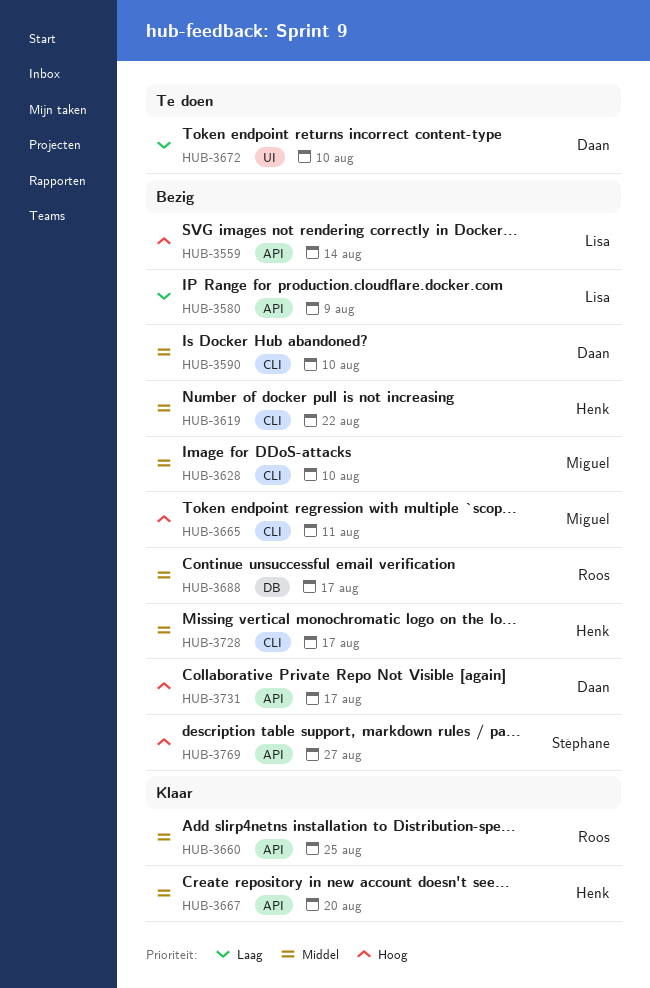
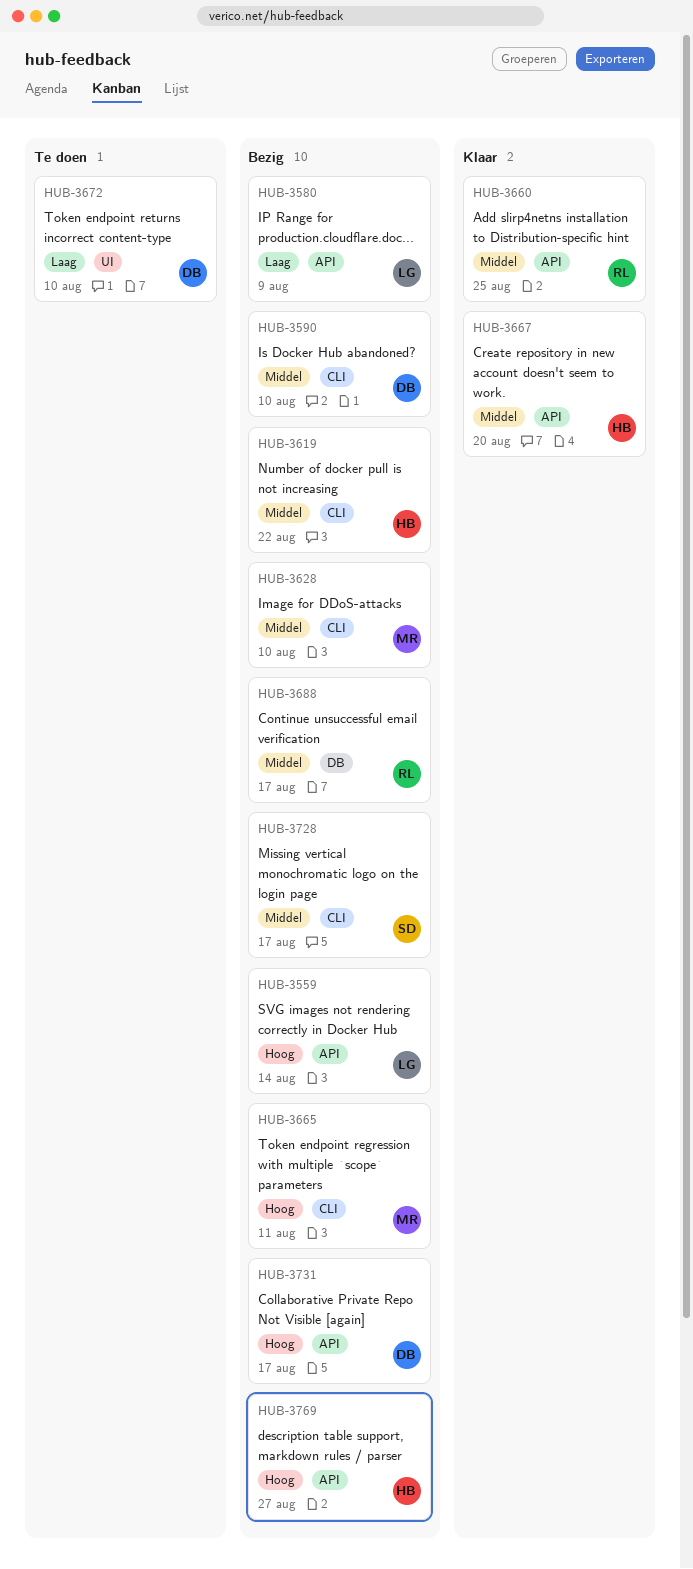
HUB-3728, owner: Henk -> Stéphane
HUB-3769, owner: Stéphane -> Henk

